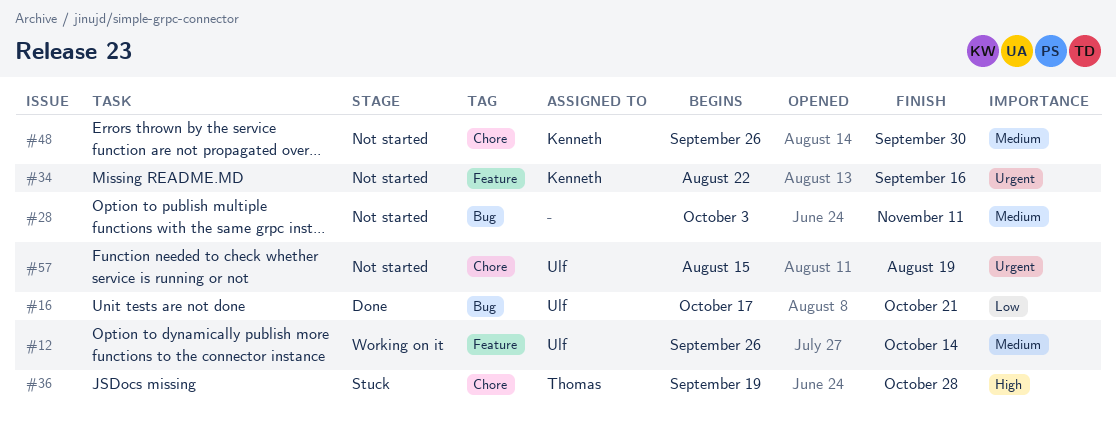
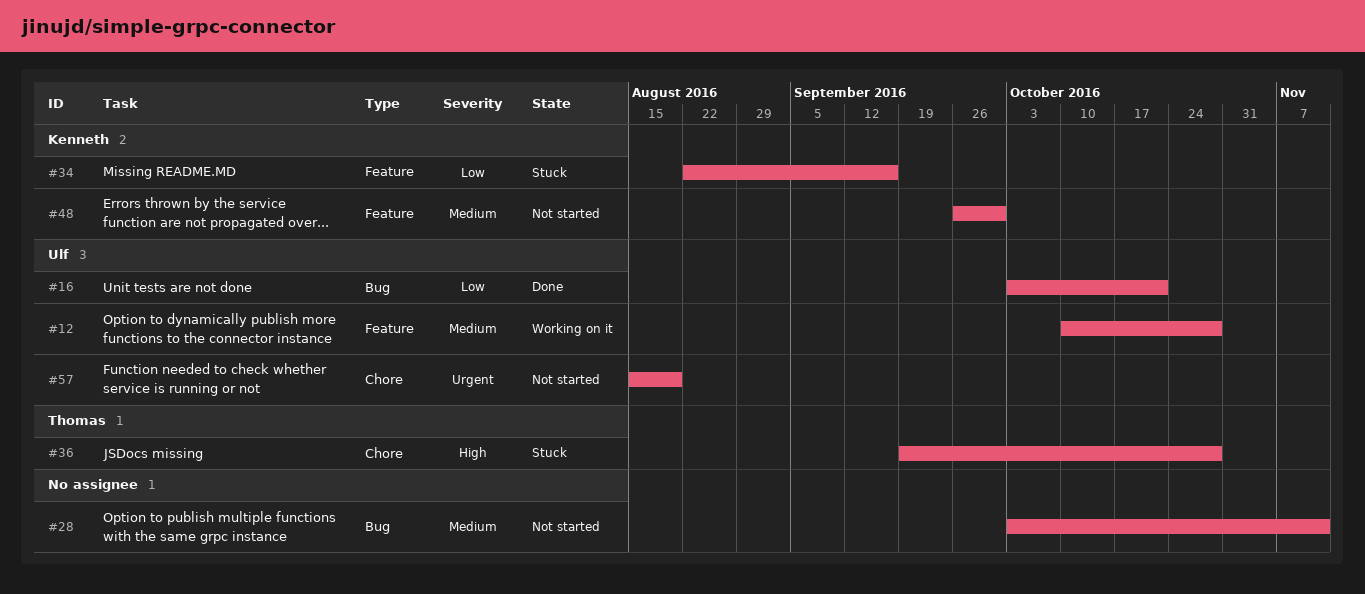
#12, start: Sep 26 -> Oct 10
#12, due: Oct 14 -> Oct 28
#16, start: Oct 17 -> Oct 3
#34, status: Not started -> Stuck
#34, priority: Urgent -> Low
#48, label: Chore -> Feature

